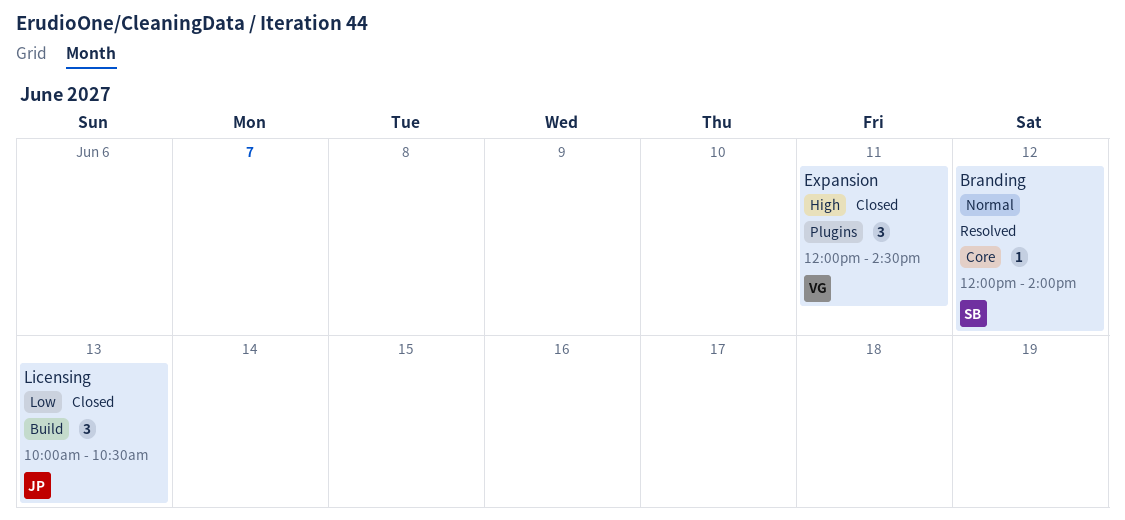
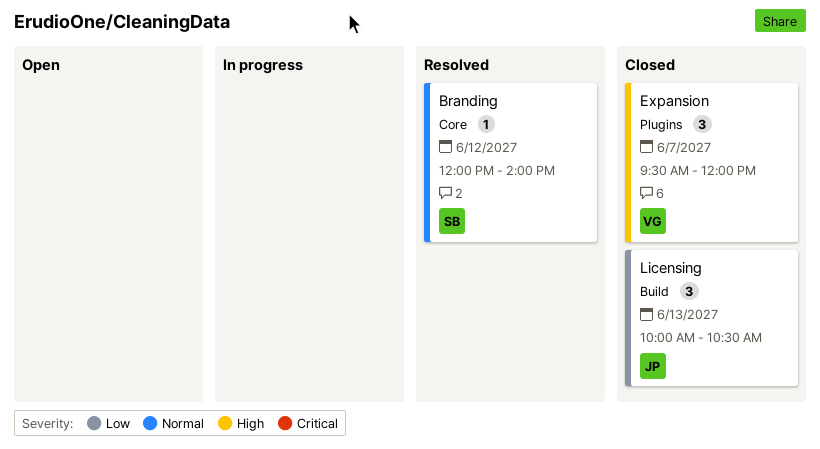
Expansion, day: Jun 11 -> Jun 7
Expansion, begins: 12:00 -> 09:30
Expansion, ends: 14:30 -> 12:00

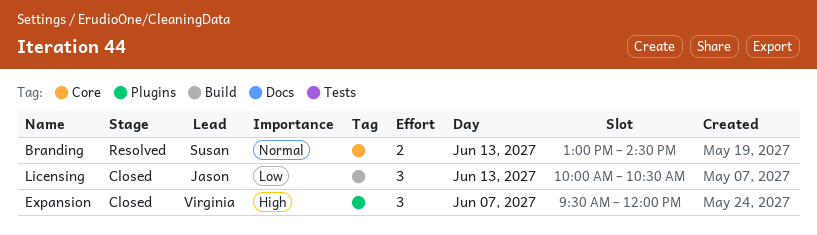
Branding, estimate: 1 -> 2
Branding, day: Jun 12 -> Jun 13
Branding, begins: 12:00 -> 13:00
Branding, ends: 14:00 -> 14:30

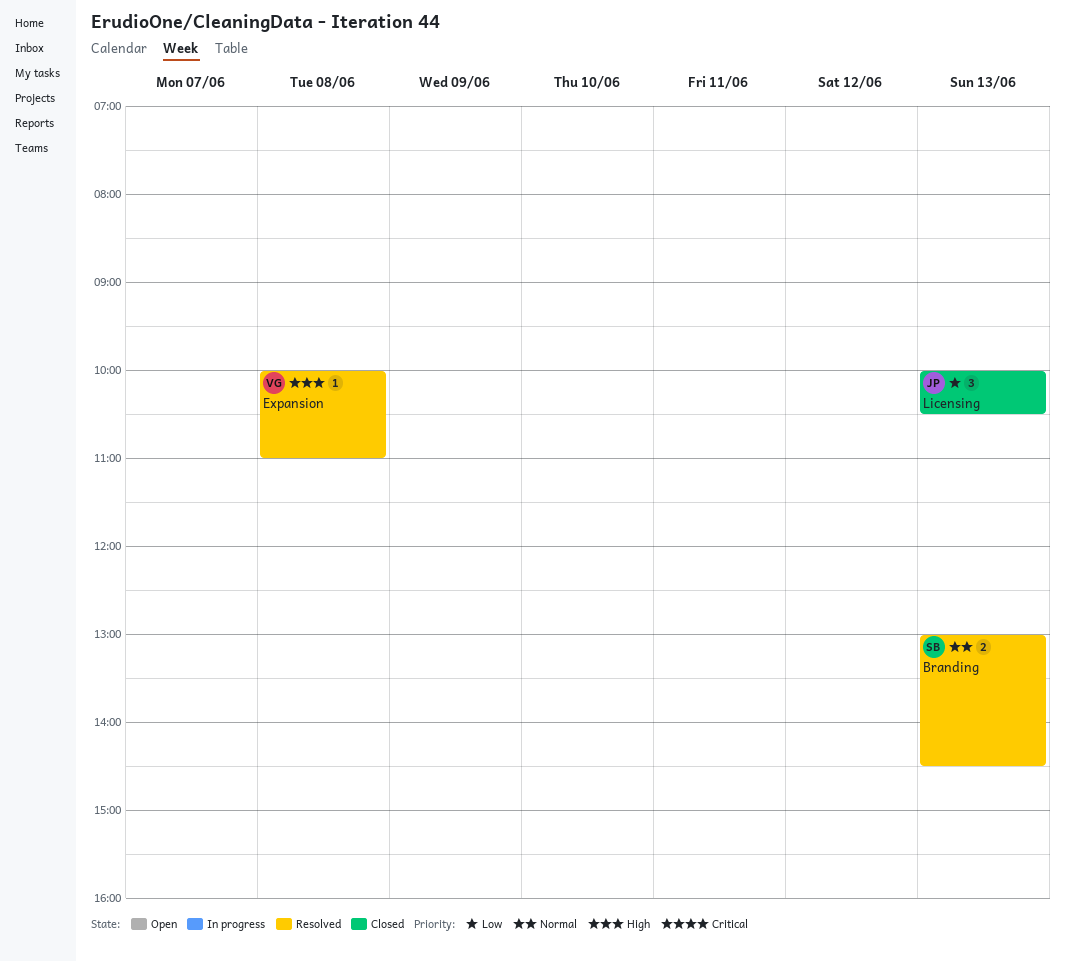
Expansion, status: Closed -> Resolved
Expansion, estimate: 3 -> 1
Expansion, day: Jun 7 -> Jun 8
Expansion, begins: 09:30 -> 10:00
Expansion, ends: 12:00 -> 11:00

